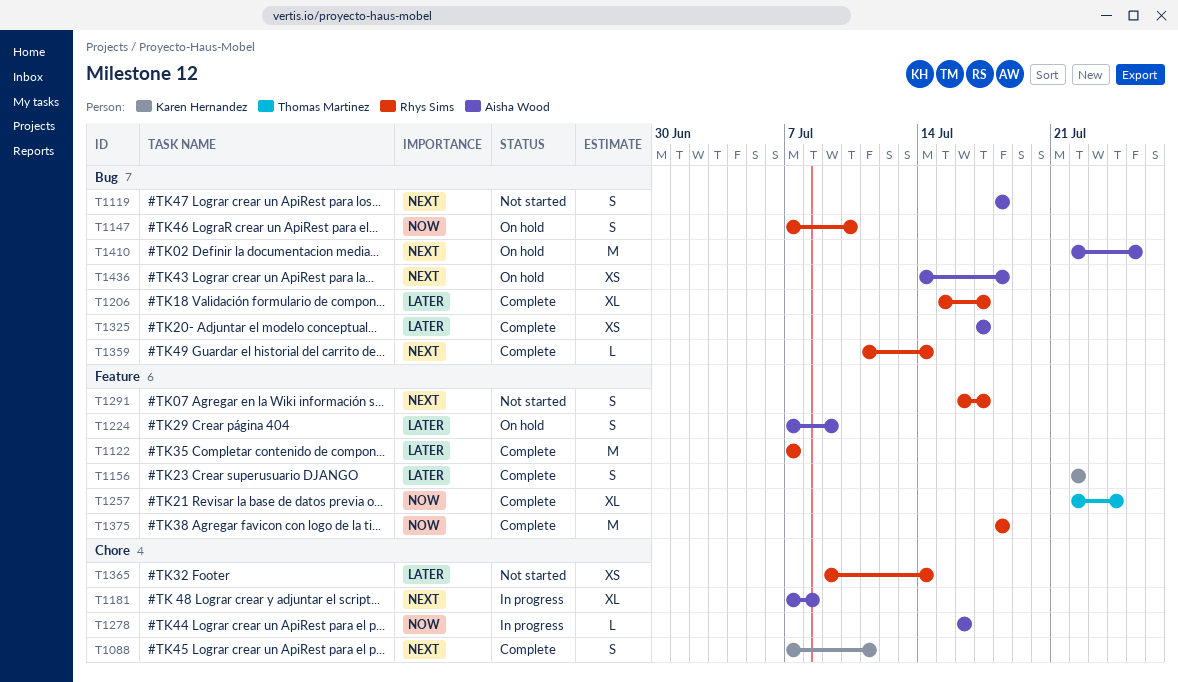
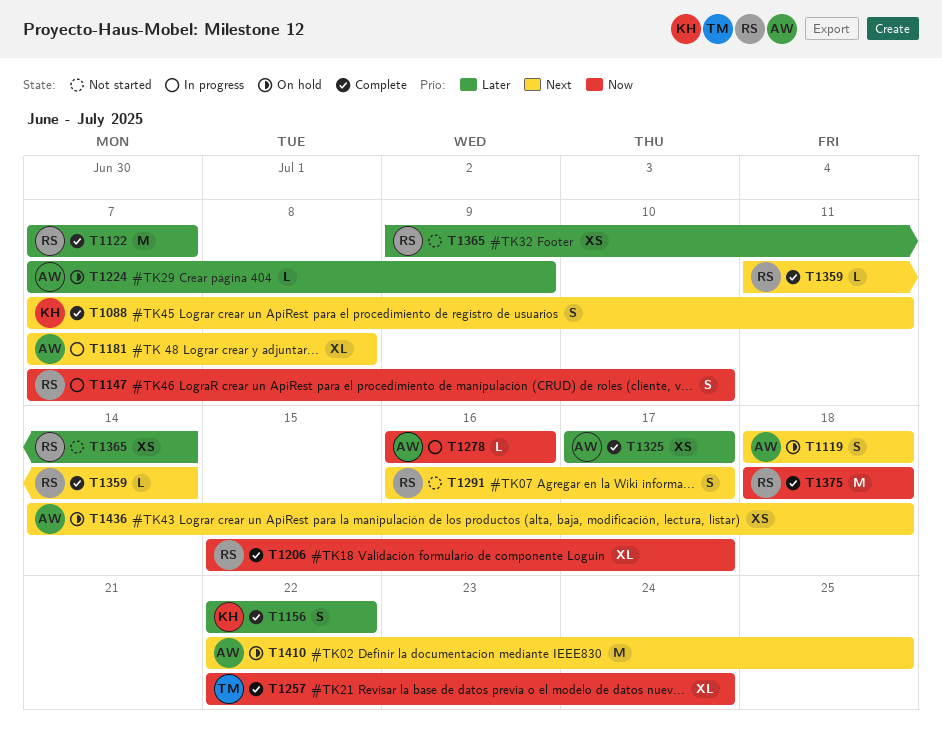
T1119, status: Not started -> On hold
T1147, status: On hold -> In progress
T1206, priority: Later -> Now
T1224, estimate: S -> L

